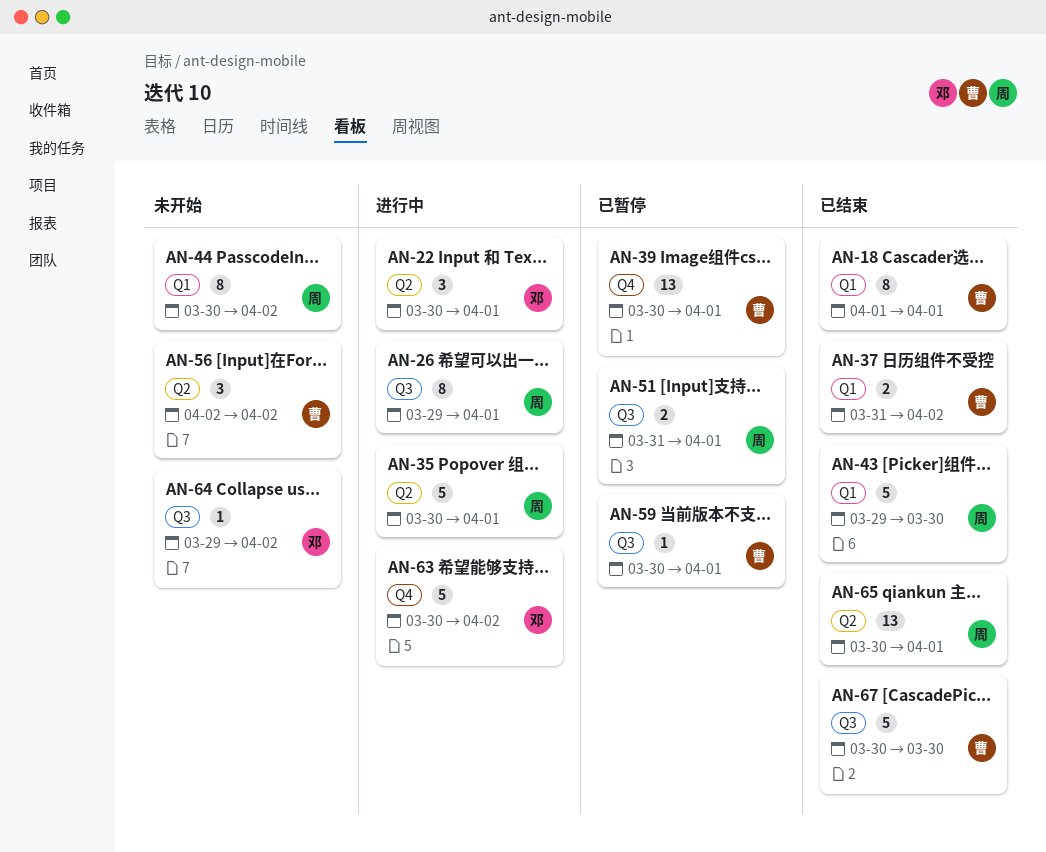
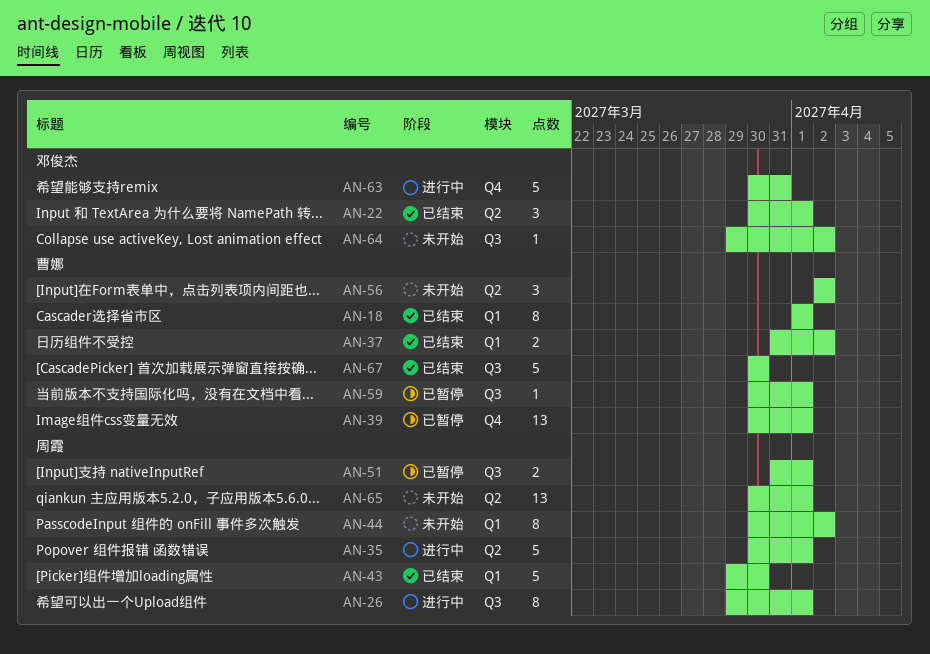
AN-22, status: 进行中 -> 已结束
AN-63, due: Apr 2 -> Mar 31
AN-65, status: 已结束 -> 未开始

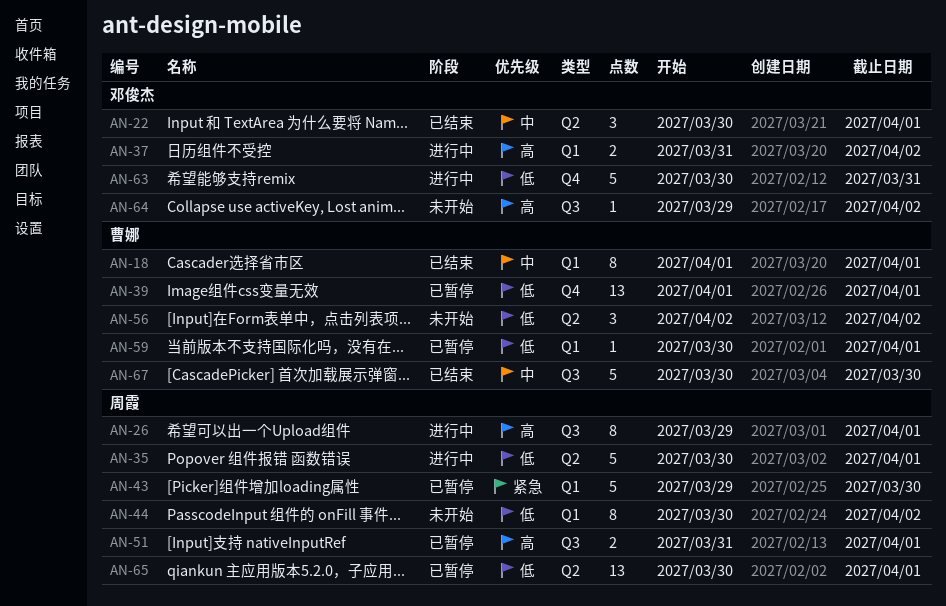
AN-37, status: 已结束 -> 进行中
AN-37, owner: 曹娜 -> 邓俊杰
AN-39, start: Mar 30 -> Apr 1
AN-43, status: 已结束 -> 已暂停
AN-59, label: Q3 -> Q1
AN-65, status: 未开始 -> 已暂停

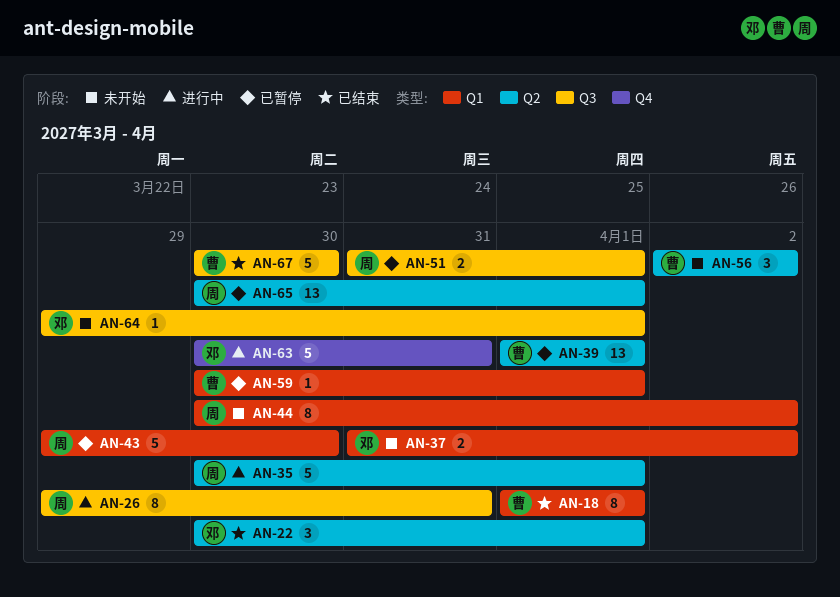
AN-26, due: Apr 1 -> Mar 31
AN-37, status: 进行中 -> 未开始
AN-39, label: Q4 -> Q2
AN-64, due: Apr 2 -> Apr 1

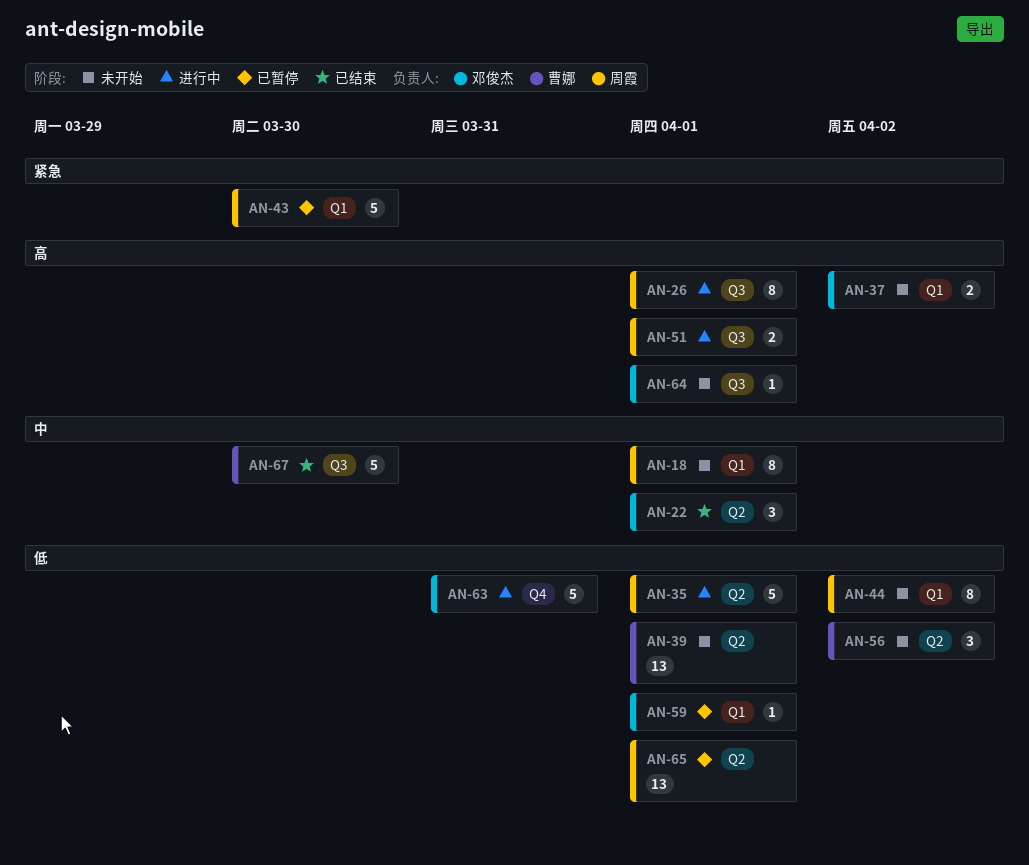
AN-18, status: 已结束 -> 未开始
AN-18, owner: 曹娜 -> 周霞
AN-26, due: Mar 31 -> Apr 1
AN-39, status: 已暂停 -> 未开始
AN-51, status: 已暂停 -> 进行中
AN-59, owner: 曹娜 -> 邓俊杰

